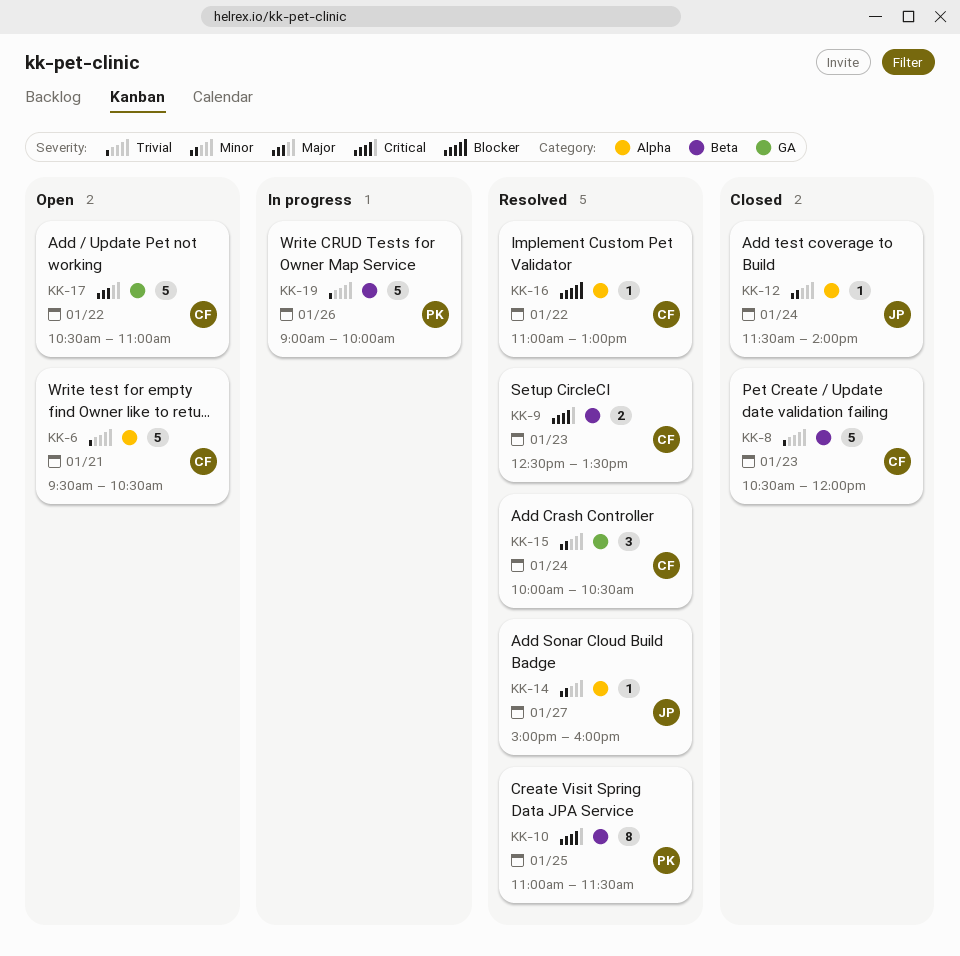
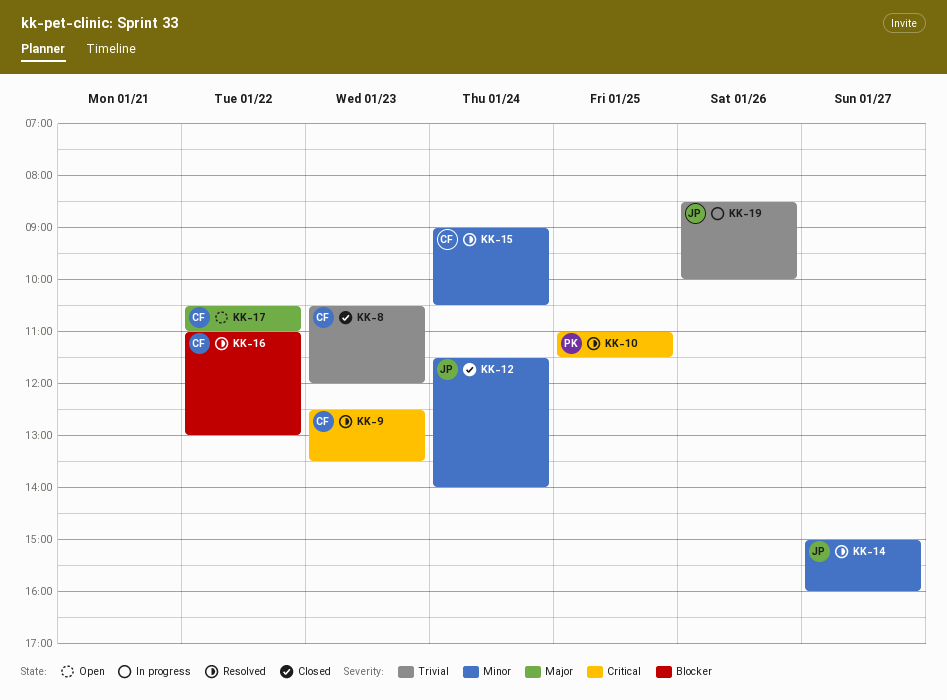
KK-6: present -> none
KK-15, begins: 10:00 -> 09:00
KK-19, owner: PK -> JP
KK-19, begins: 09:00 -> 08:30

